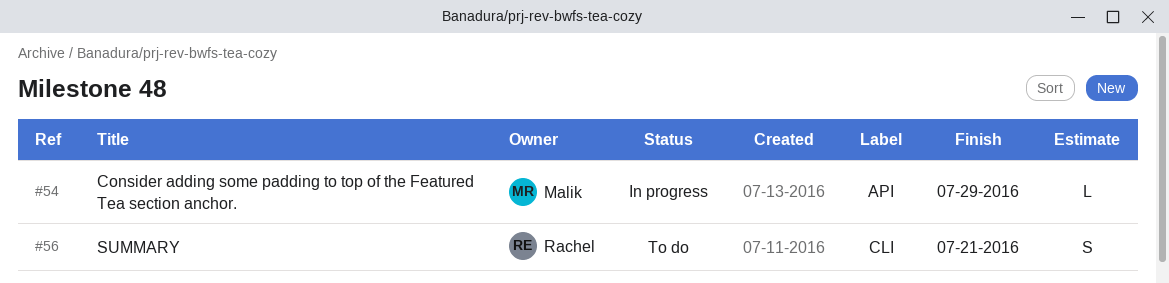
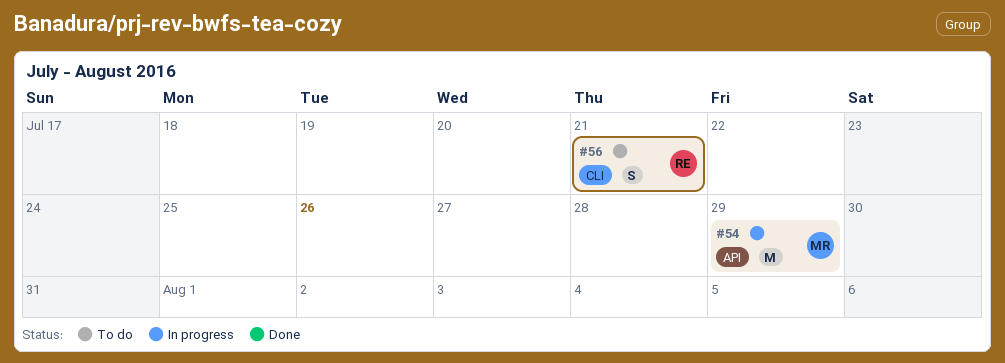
#54, estimate: L -> M

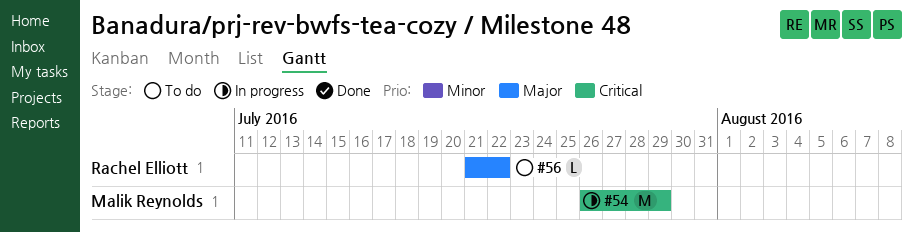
#56, estimate: S -> L
#56, due: Jul 21 -> Jul 22

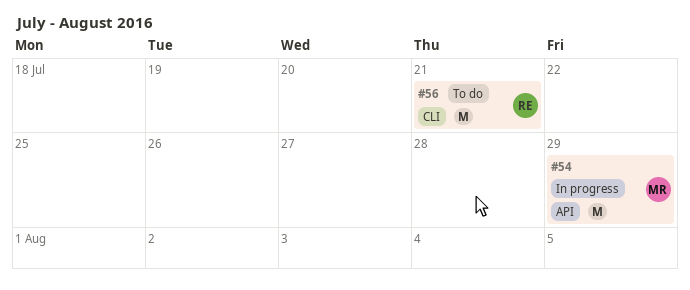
#56, estimate: L -> M
#56, due: Jul 22 -> Jul 21

